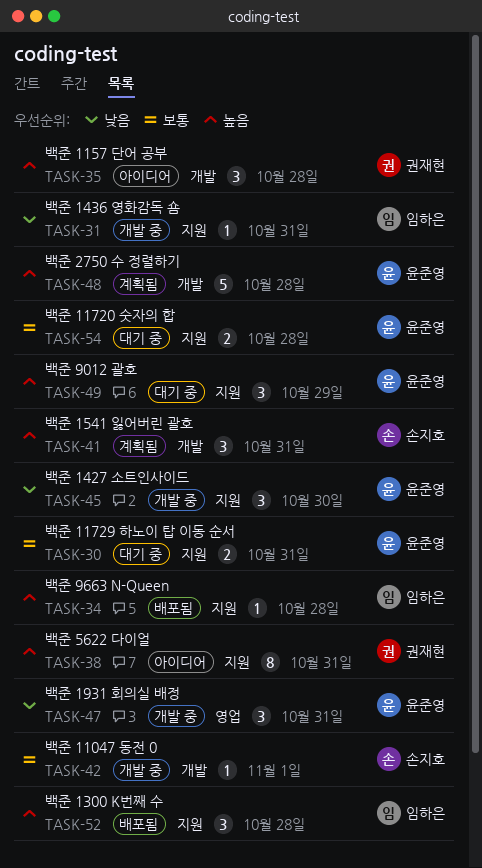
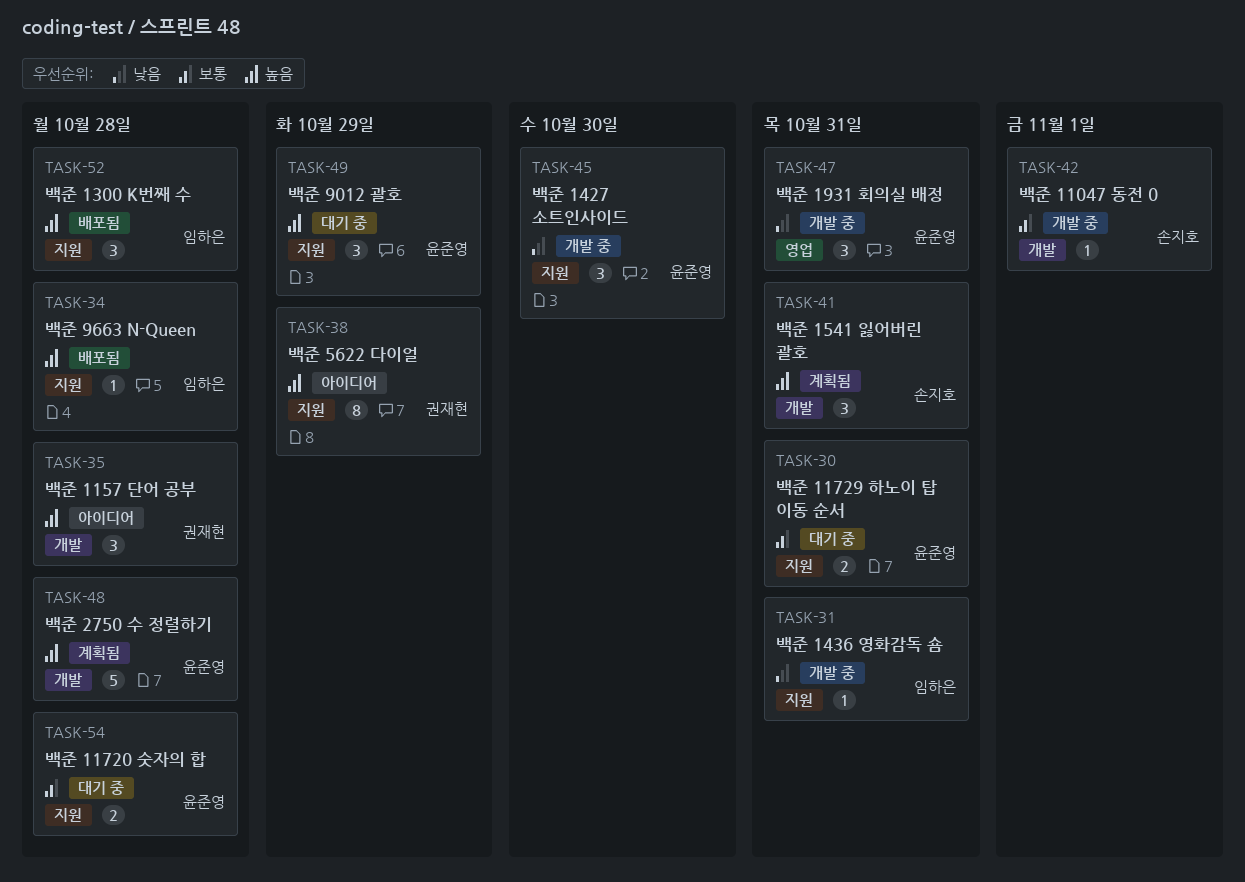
TASK-38, due: Oct 31 -> Oct 29

